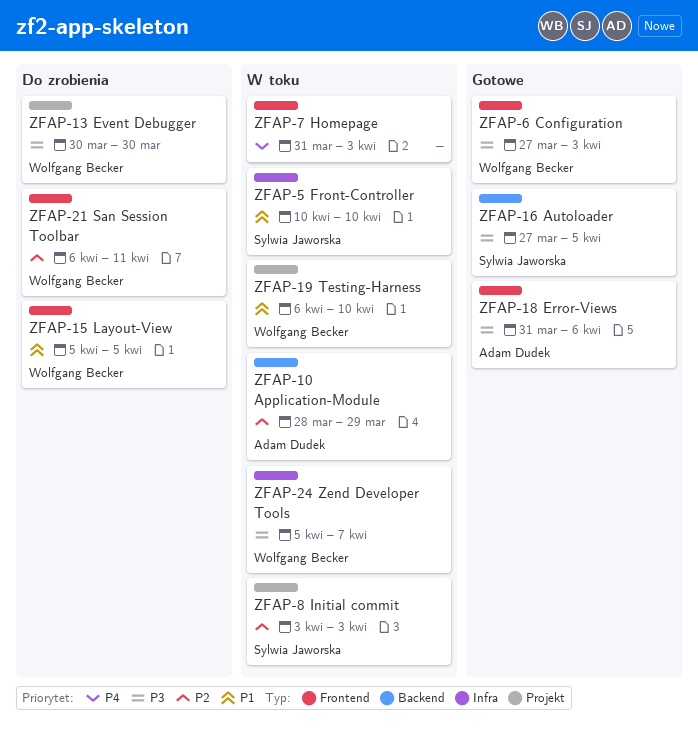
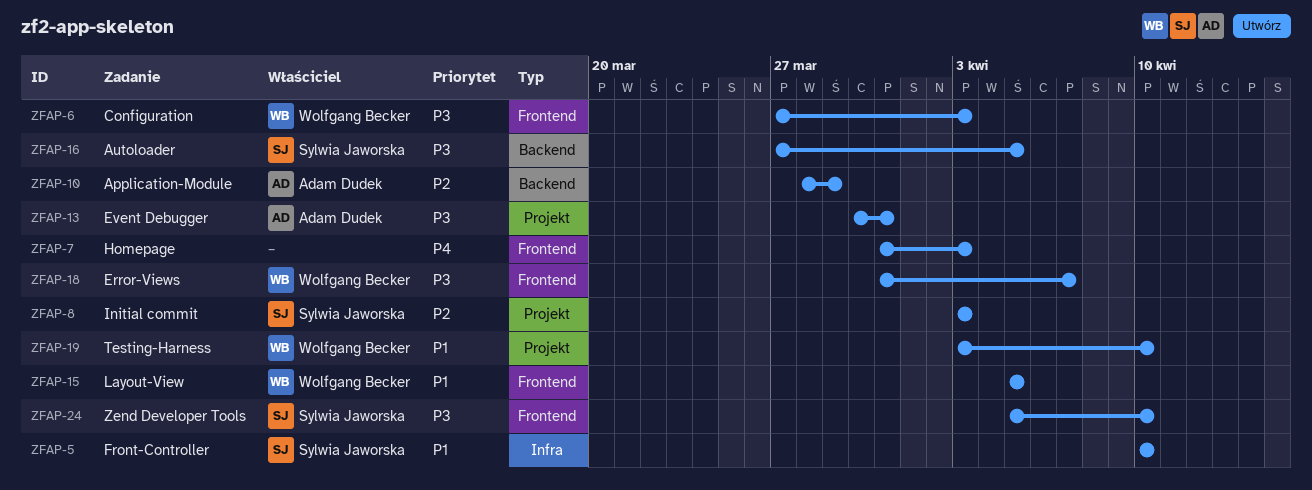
ZFAP-13, owner: Wolfgang Becker -> Adam Dudek
ZFAP-13, due: Mar 30 -> Mar 31
ZFAP-18, owner: Adam Dudek -> Wolfgang Becker
ZFAP-18, due: Apr 6 -> Apr 7
ZFAP-19, start: Apr 6 -> Apr 3
ZFAP-21: present -> none
ZFAP-24, owner: Wolfgang Becker -> Sylwia Jaworska
ZFAP-24, label: Infra -> Frontend
ZFAP-24, due: Apr 7 -> Apr 10

